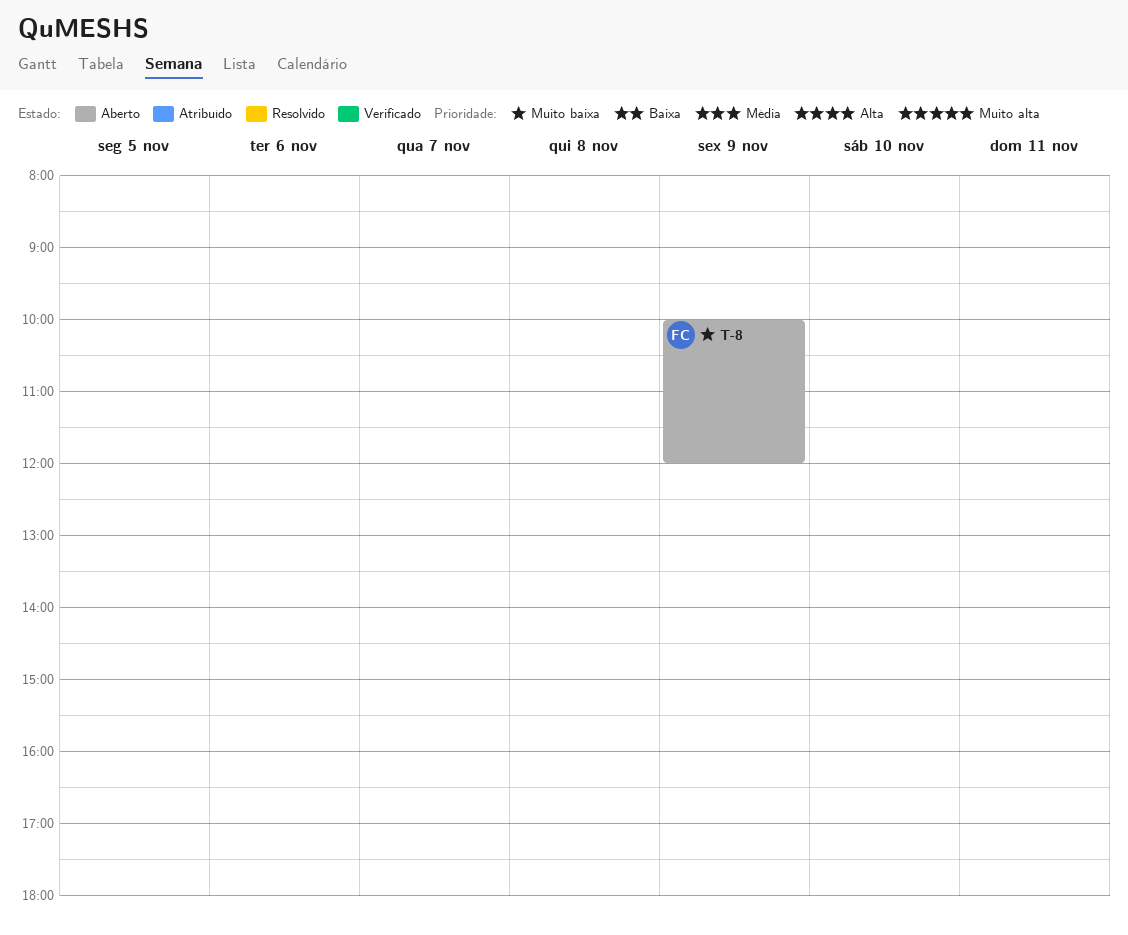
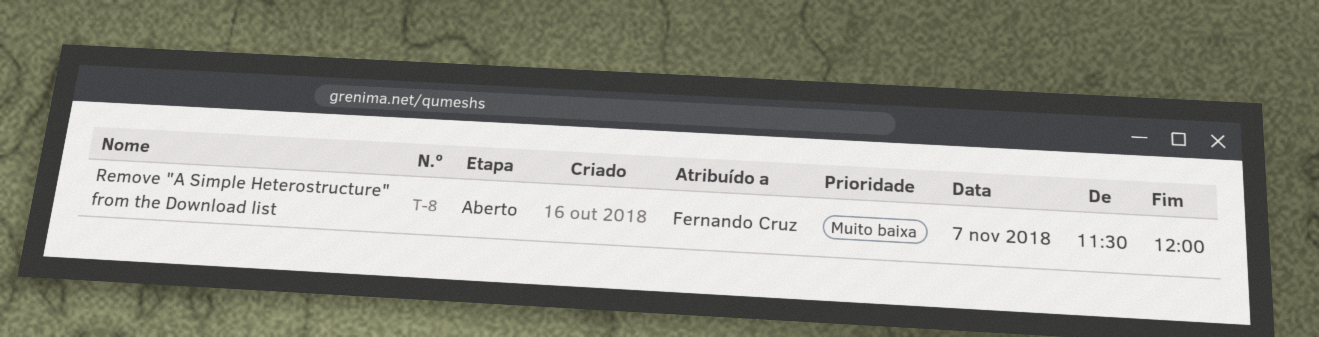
T-8, day: Nov 9 -> Nov 7
T-8, begins: 10:00 -> 11:30

